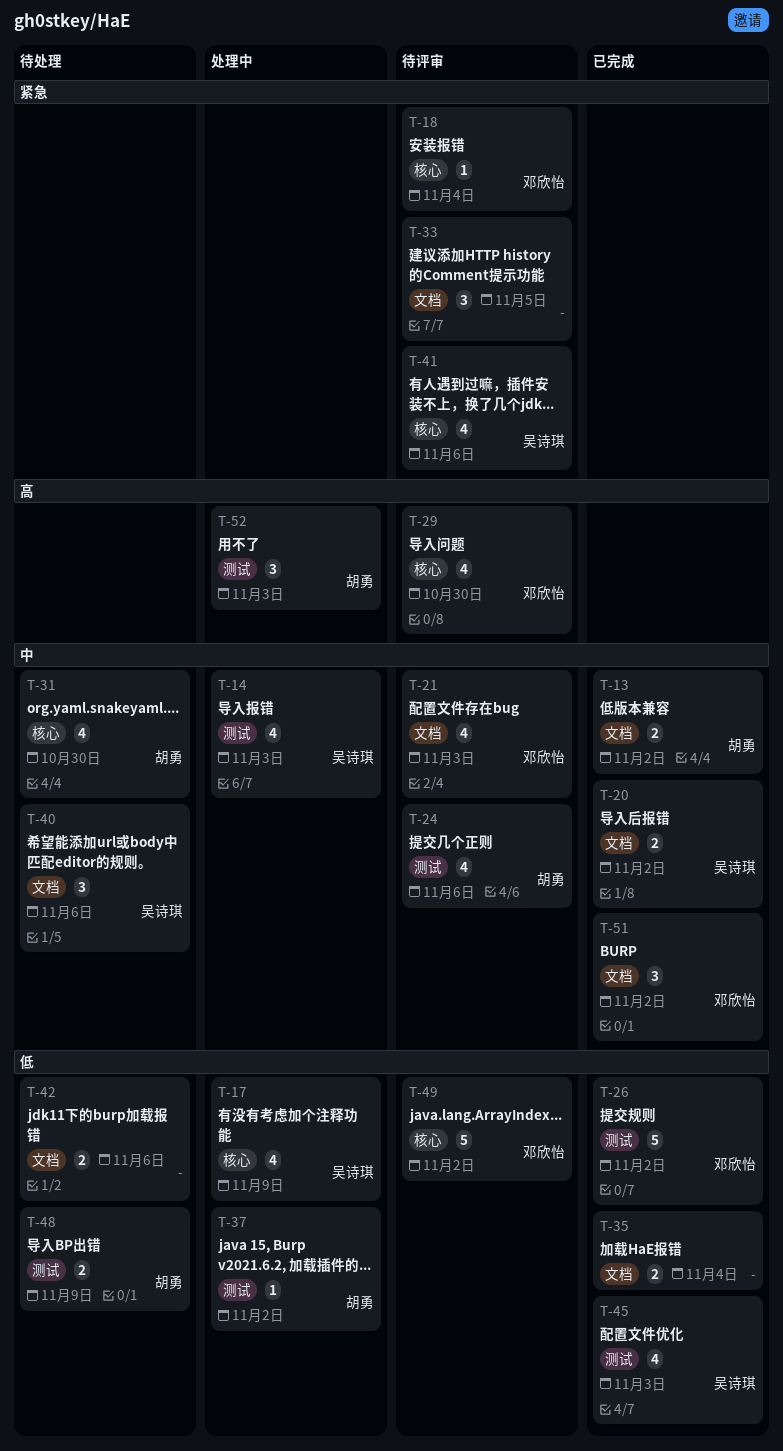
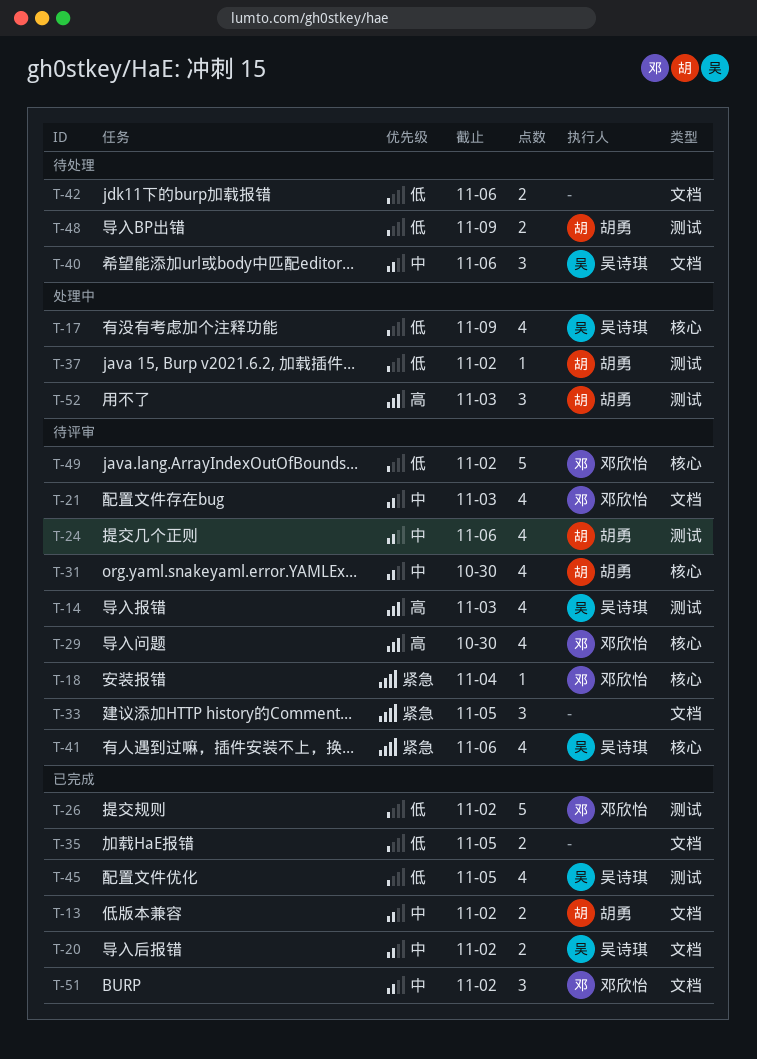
T-14, status: 处理中 -> 待评审
T-14, priority: 中 -> 高
T-31, status: 待处理 -> 待评审
T-35, due: Nov 4 -> Nov 5
T-45, due: Nov 3 -> Nov 5

